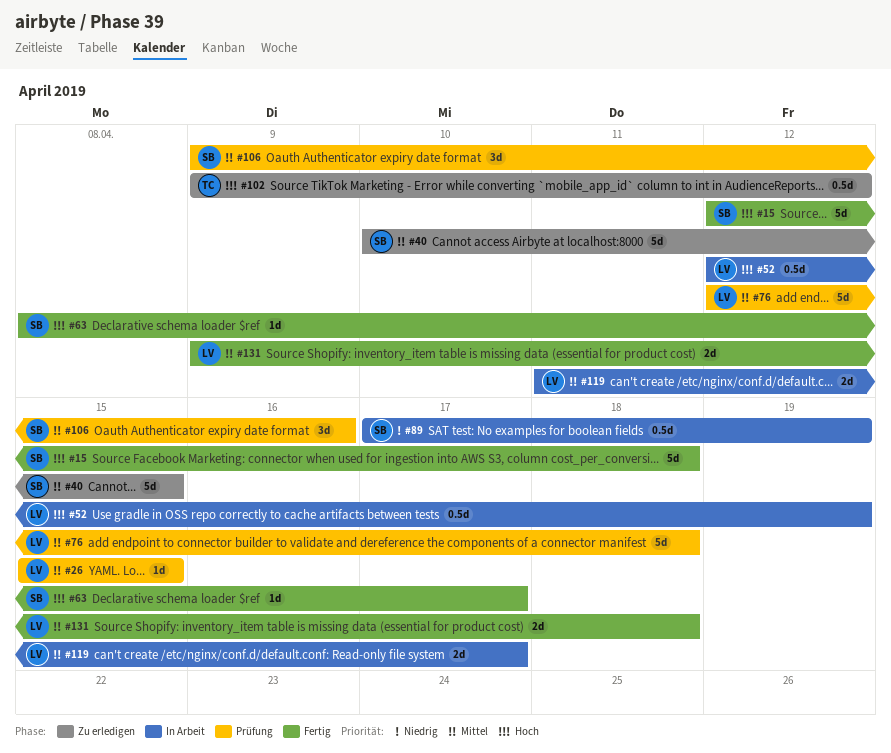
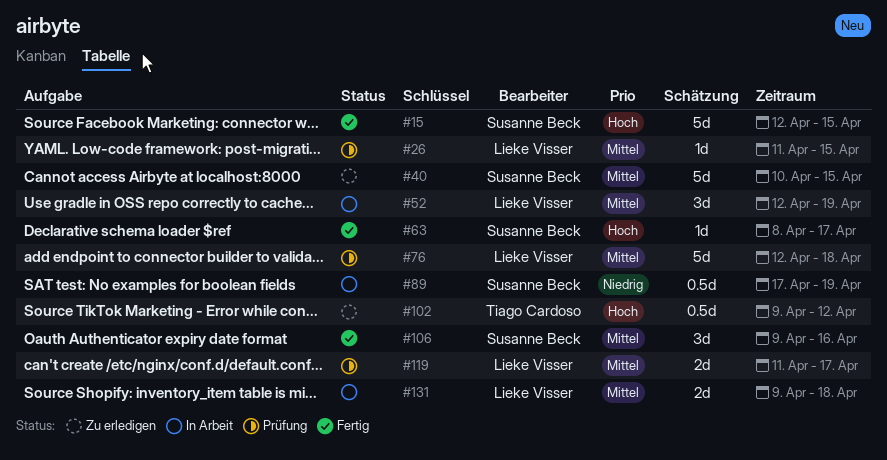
#15, due: Apr 18 -> Apr 15
#26, start: Apr 15 -> Apr 11
#52, priority: Hoch -> Mittel
#52, estimate: 0.5d -> 3d
#106, status: Prüfung -> Fertig
#119, status: In Arbeit -> Prüfung
#131, status: Fertig -> In Arbeit

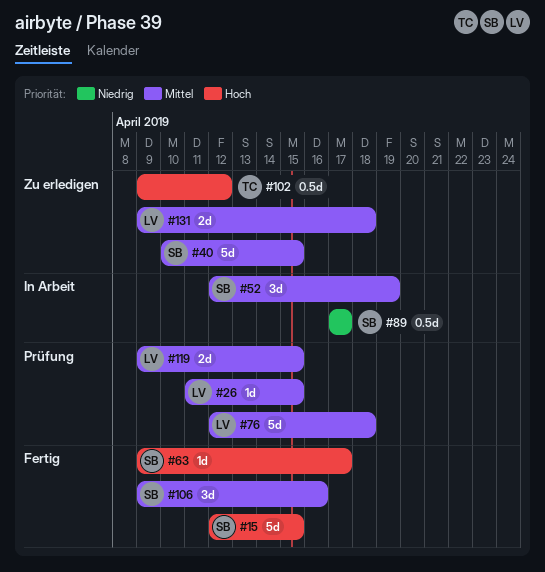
#52, owner: Lieke Visser -> Susanne Beck
#63, start: Apr 8 -> Apr 9
#89, due: Apr 19 -> Apr 17
#119, start: Apr 11 -> Apr 9
#119, due: Apr 17 -> Apr 15
#131, status: In Arbeit -> Zu erledigen

